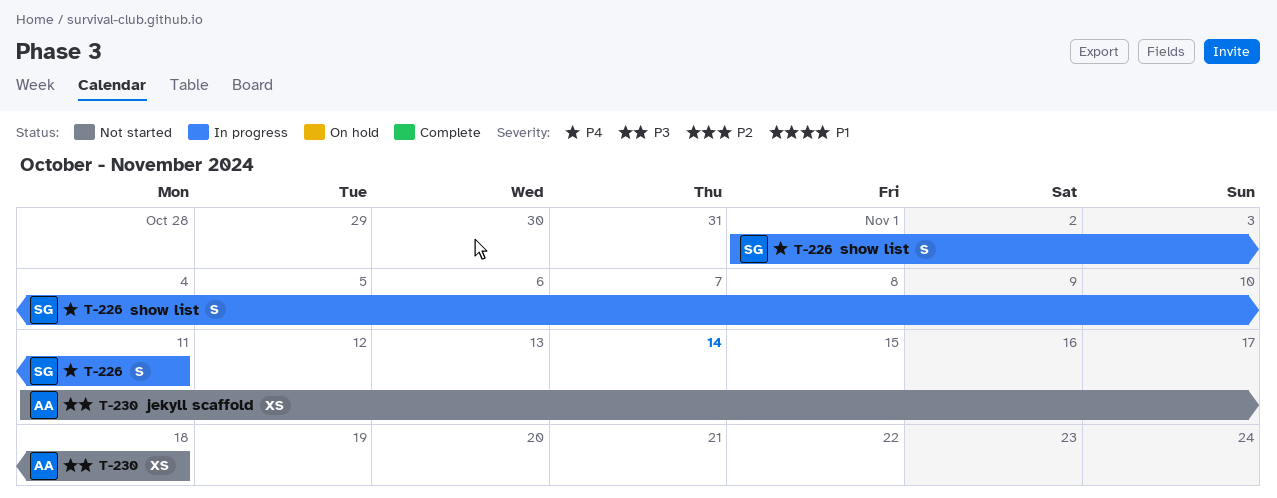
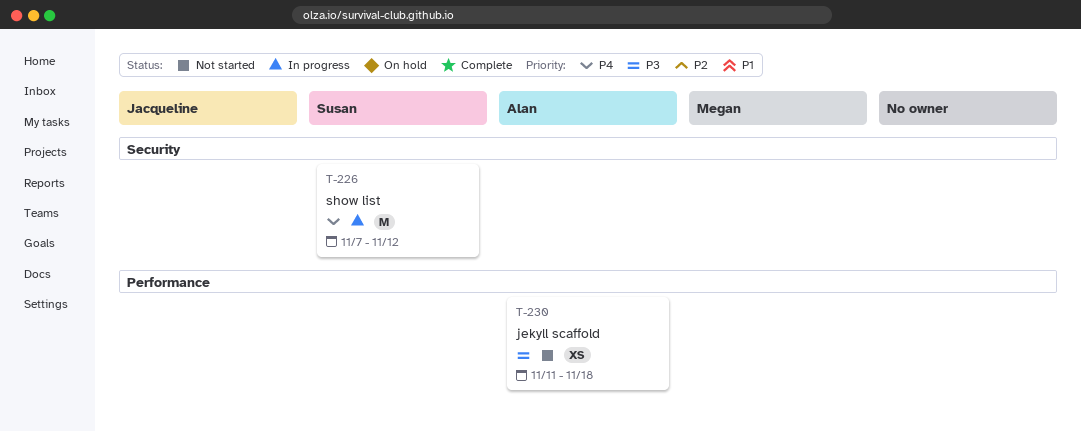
T-226, estimate: S -> M
T-226, start: Nov 1 -> Nov 7
T-226, due: Nov 11 -> Nov 12

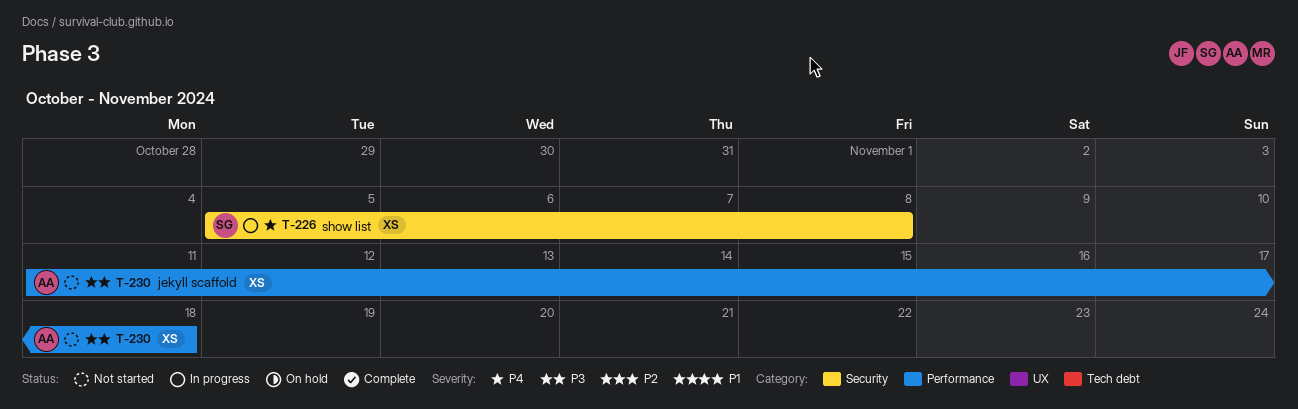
T-226, estimate: M -> XS
T-226, start: Nov 7 -> Nov 5
T-226, due: Nov 12 -> Nov 8

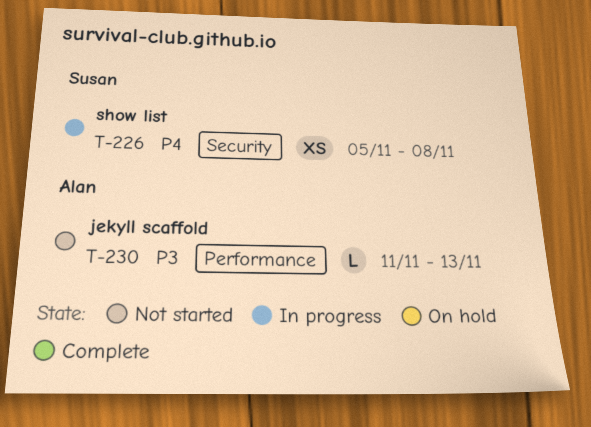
T-230, estimate: XS -> L
T-230, due: Nov 18 -> Nov 13

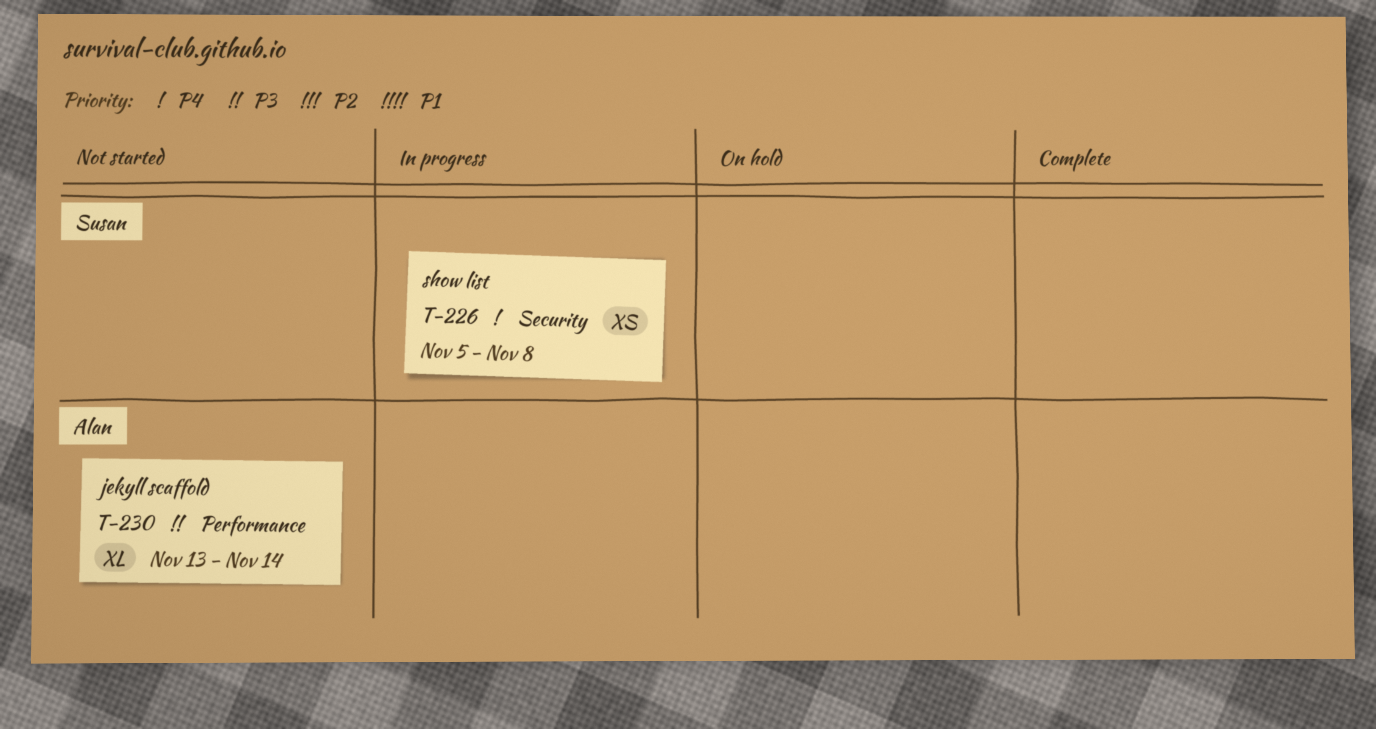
T-230, estimate: L -> XL
T-230, start: Nov 11 -> Nov 13
T-230, due: Nov 13 -> Nov 14

